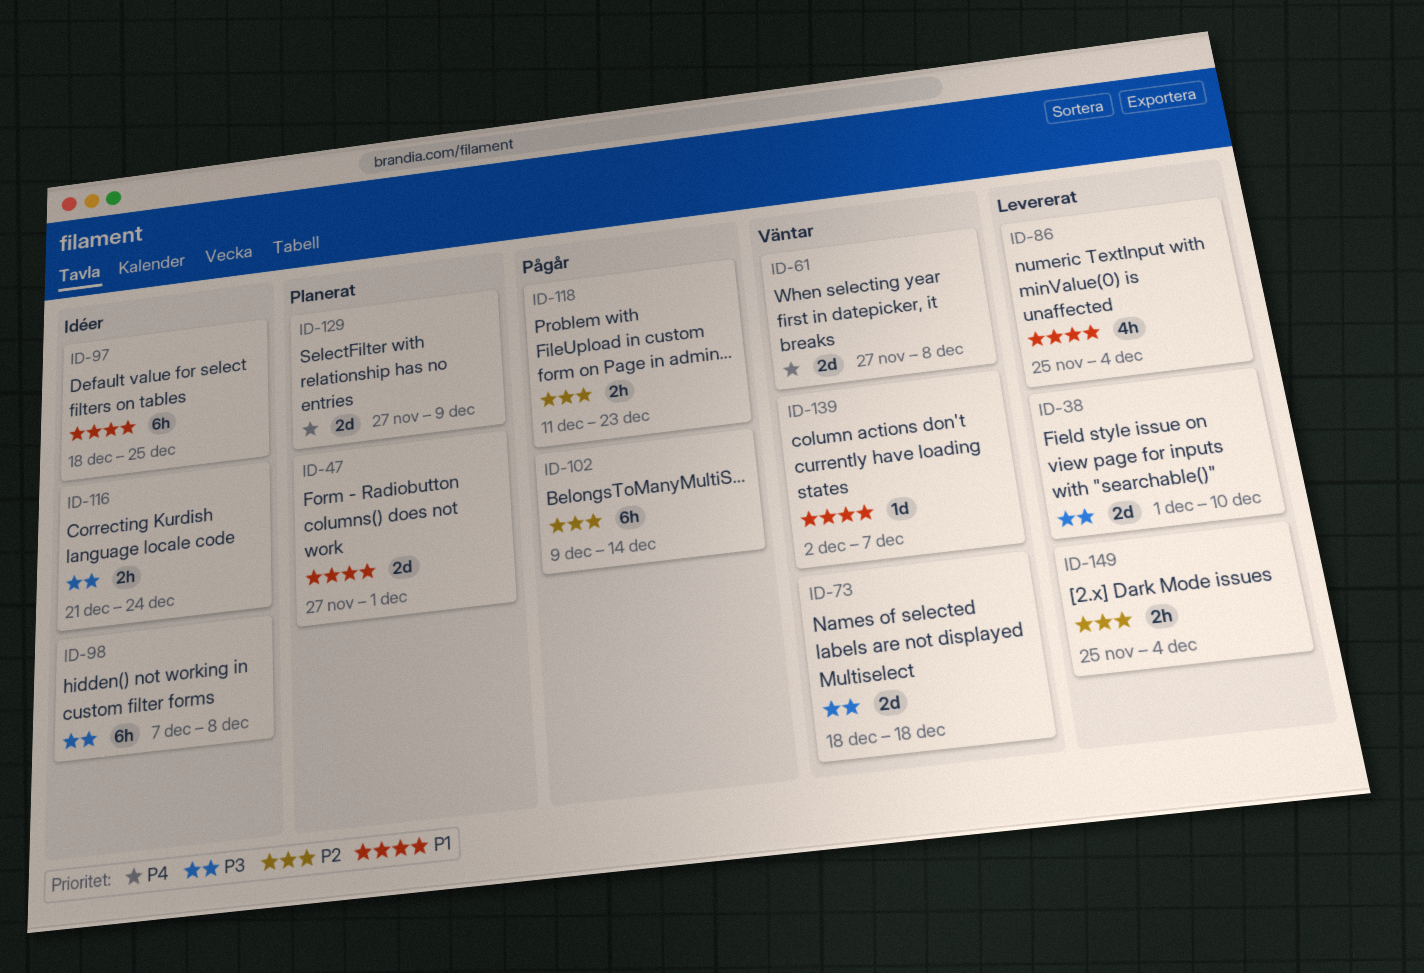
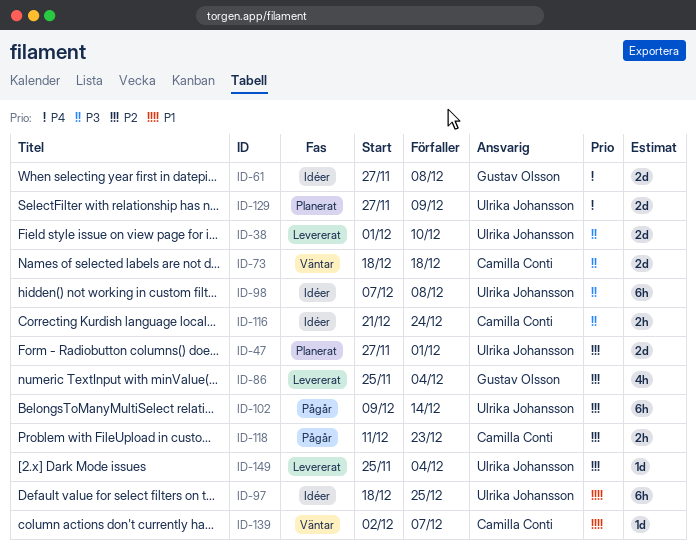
ID-47, priority: P1 -> P2
ID-61, status: Väntar -> Idéer
ID-86, priority: P1 -> P2
ID-149, estimate: 2h -> 1d

